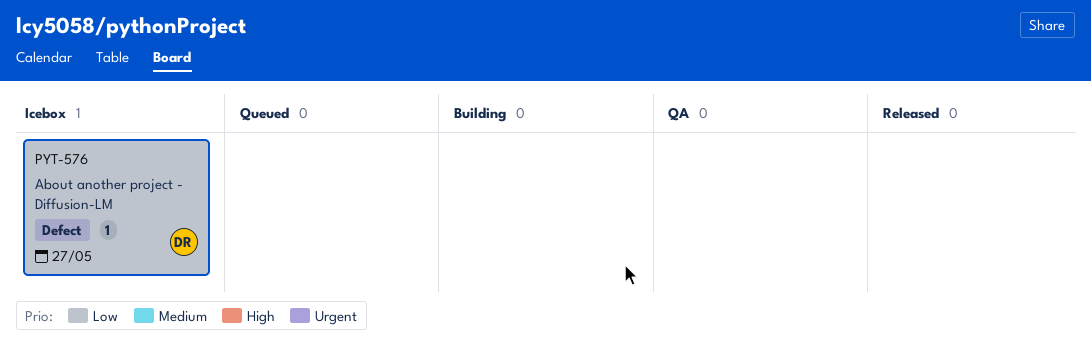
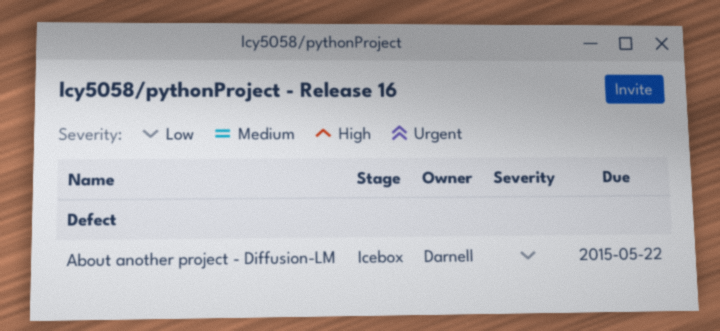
About another project - Diffusion-LM, due: May 27 -> May 22

